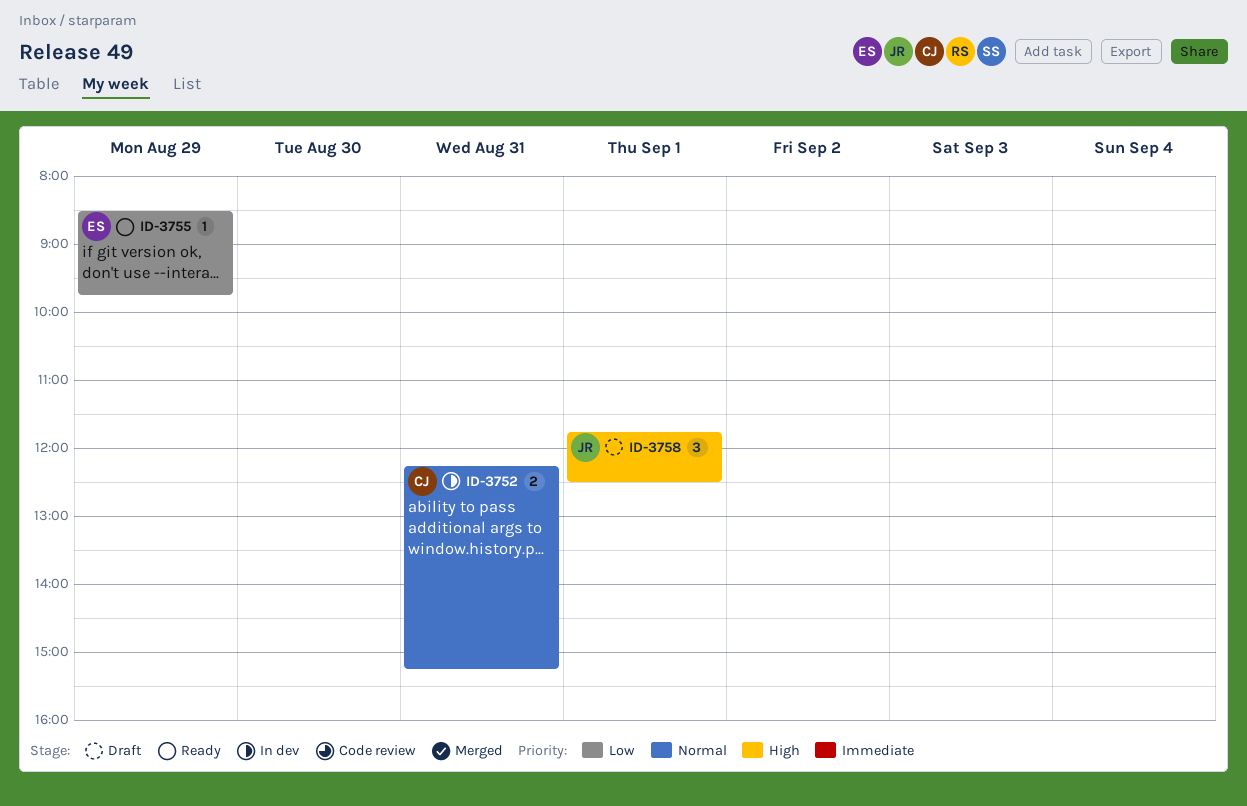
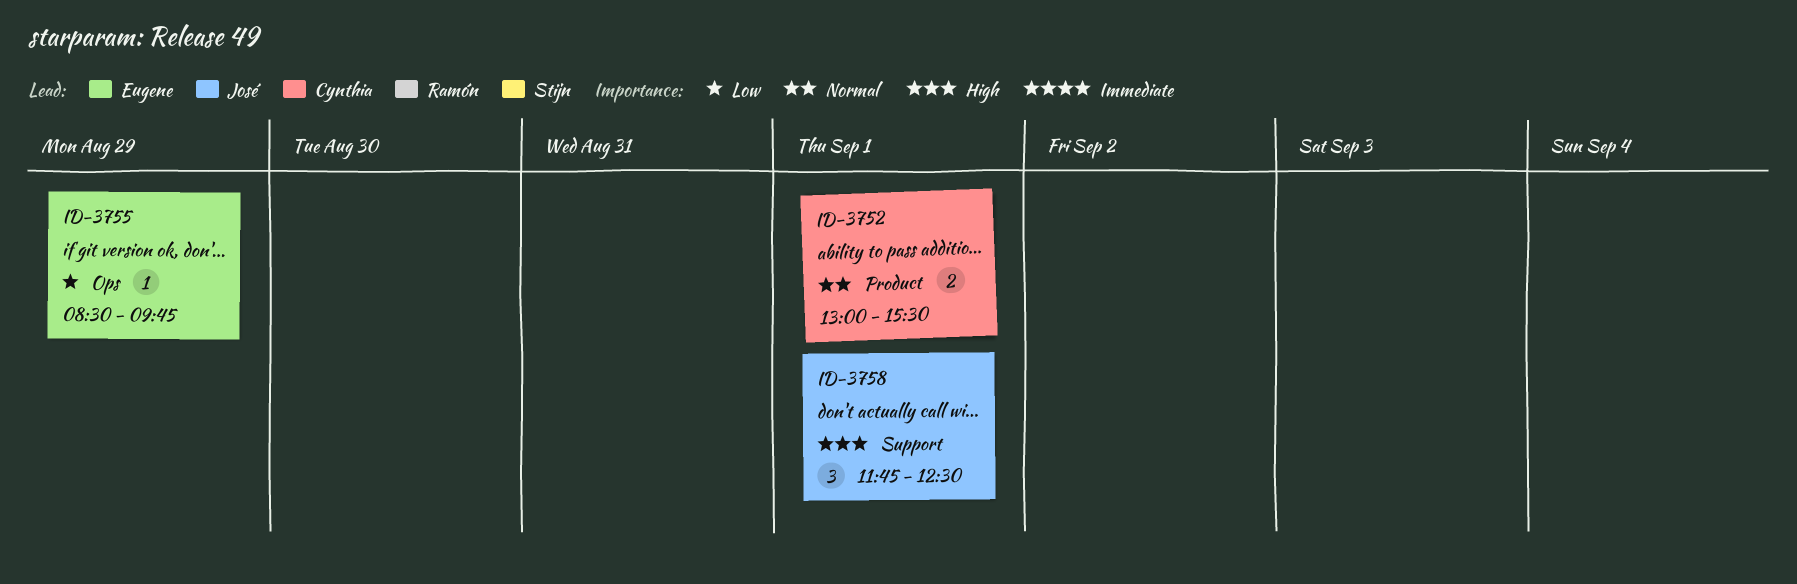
ID-3752, day: Aug 31 -> Sep 1
ID-3752, begins: 12:15 -> 13:00
ID-3752, ends: 15:15 -> 15:30

